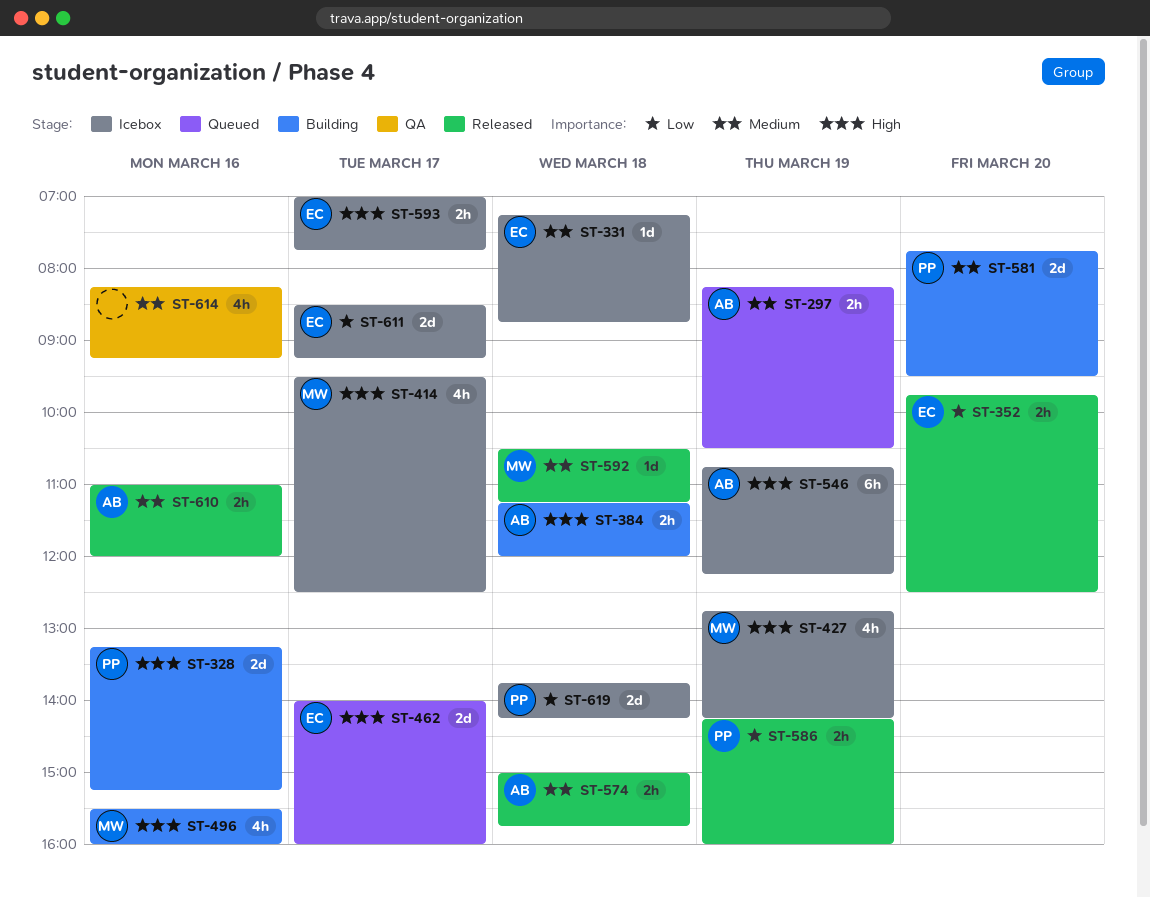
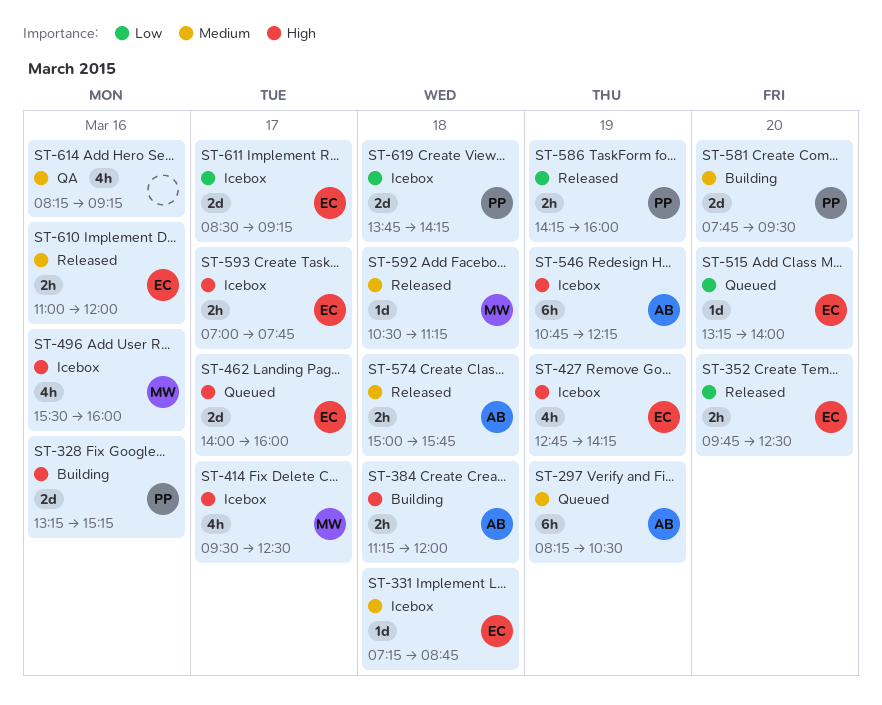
ST-297, estimate: 2h -> 6h
ST-427, owner: MW -> EC
ST-496, status: Building -> Icebox
ST-515: none -> present
ST-610, owner: AB -> EC

